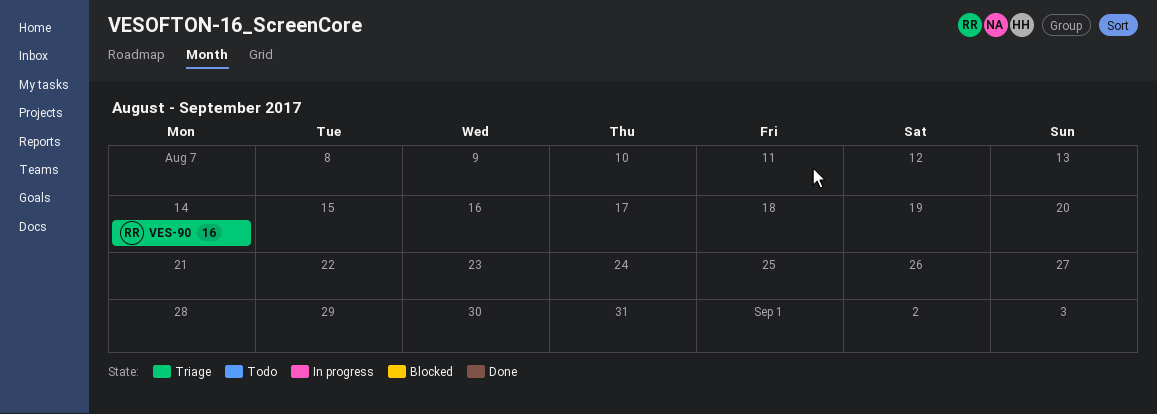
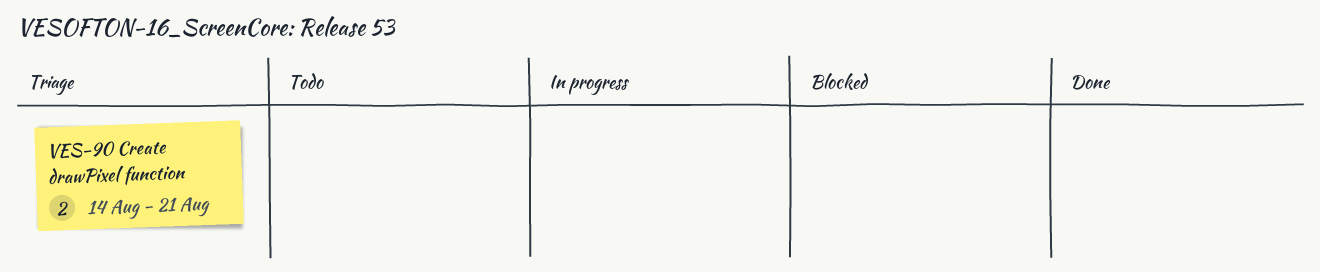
VES-90, estimate: 16 -> 2
VES-90, due: Aug 14 -> Aug 21

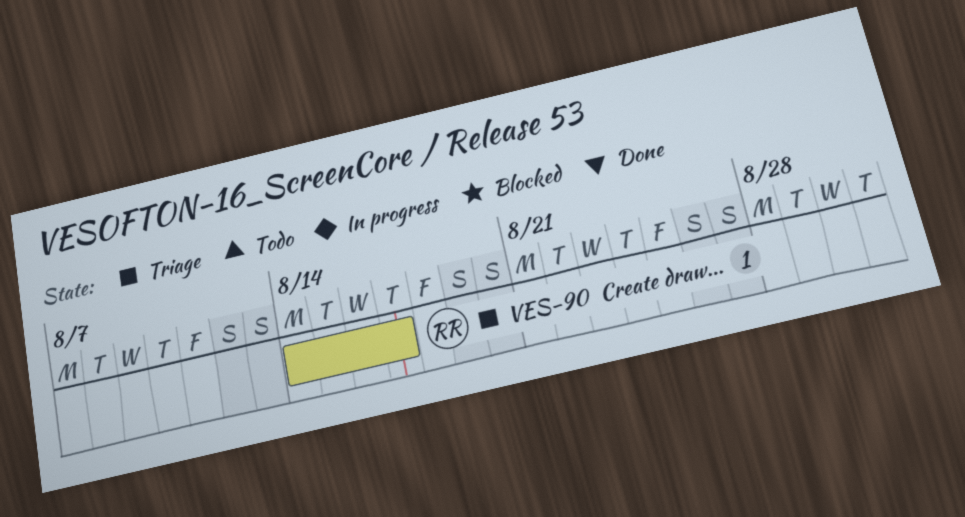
VES-90, estimate: 2 -> 1
VES-90, due: Aug 21 -> Aug 17

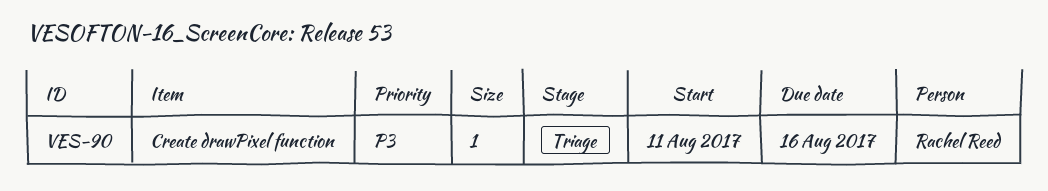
VES-90, start: Aug 14 -> Aug 11
VES-90, due: Aug 17 -> Aug 16

